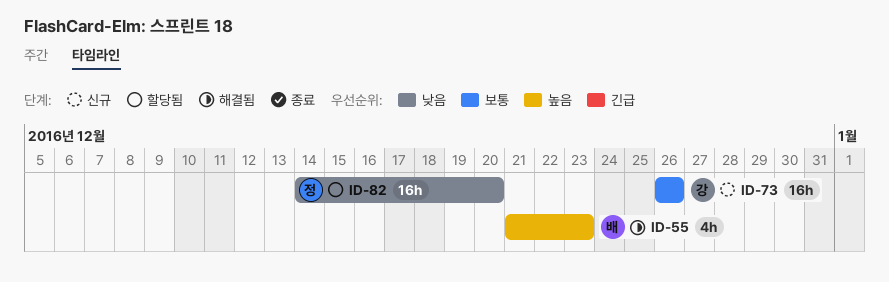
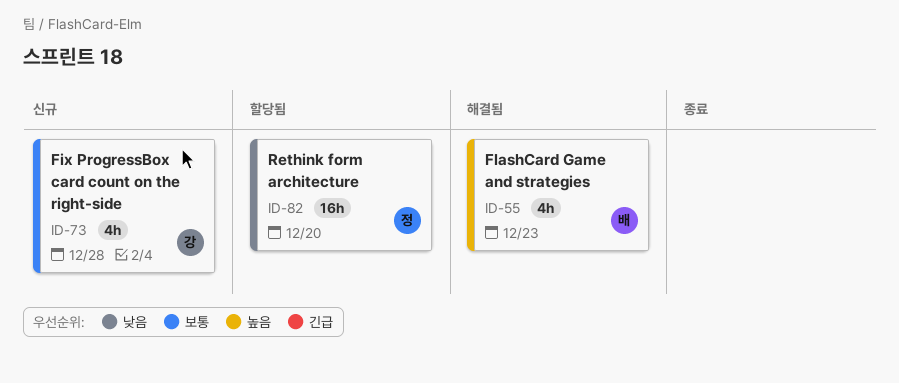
ID-73, estimate: 16h -> 4h
ID-73, due: Dec 26 -> Dec 28

